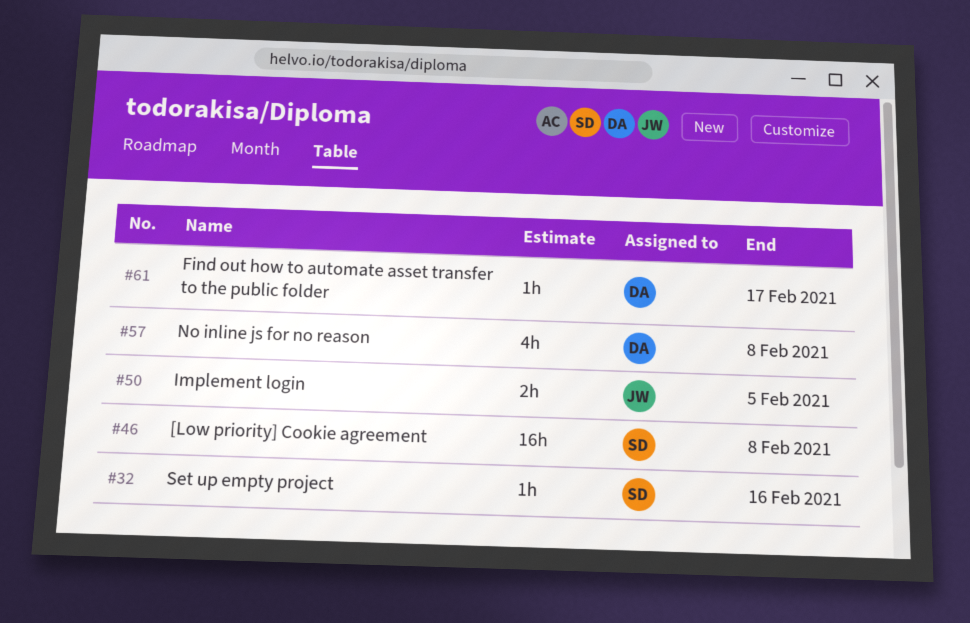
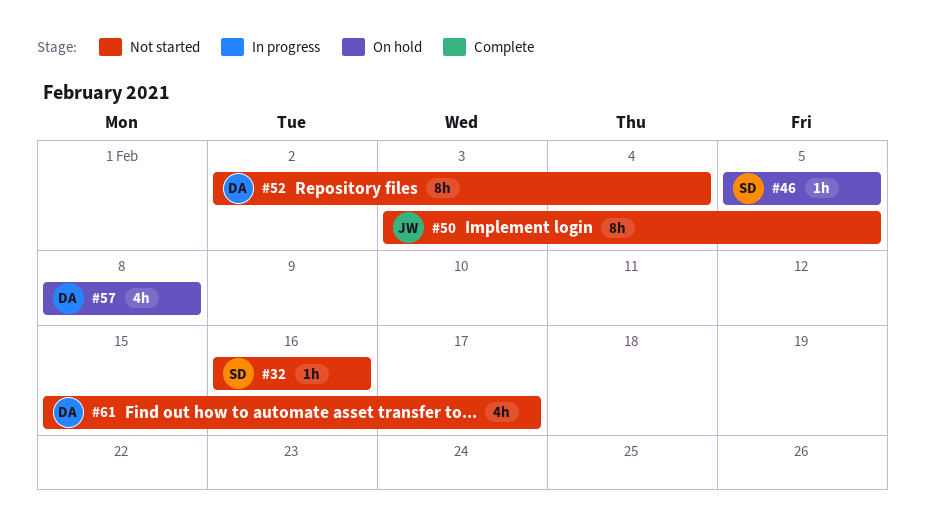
#46, estimate: 16h -> 1h
#46, due: Feb 8 -> Feb 5
#50, estimate: 2h -> 8h
#52: none -> present
#61, estimate: 1h -> 4h

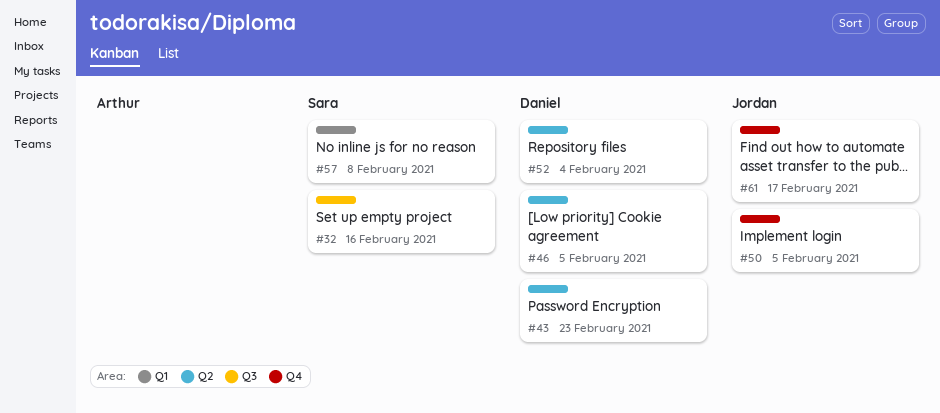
#43: none -> present
#46, owner: Sara -> Daniel
#57, owner: Daniel -> Sara
#61, owner: Daniel -> Jordan

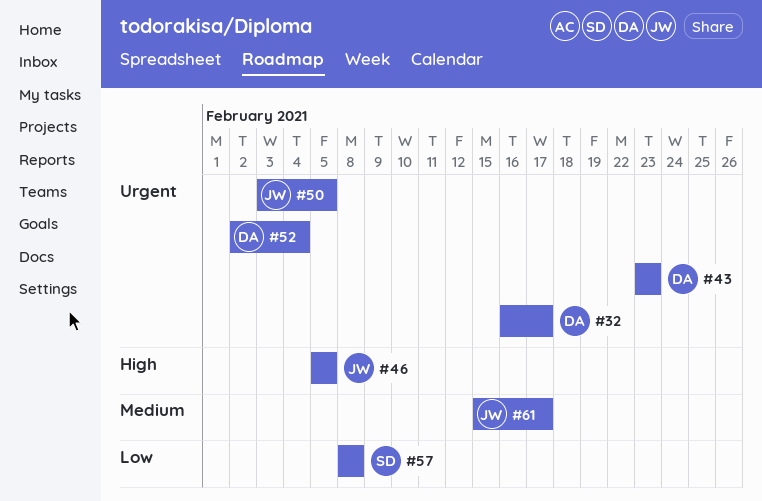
#32, owner: Sara -> Daniel
#32, due: Feb 16 -> Feb 17
#46, owner: Daniel -> Jordan

